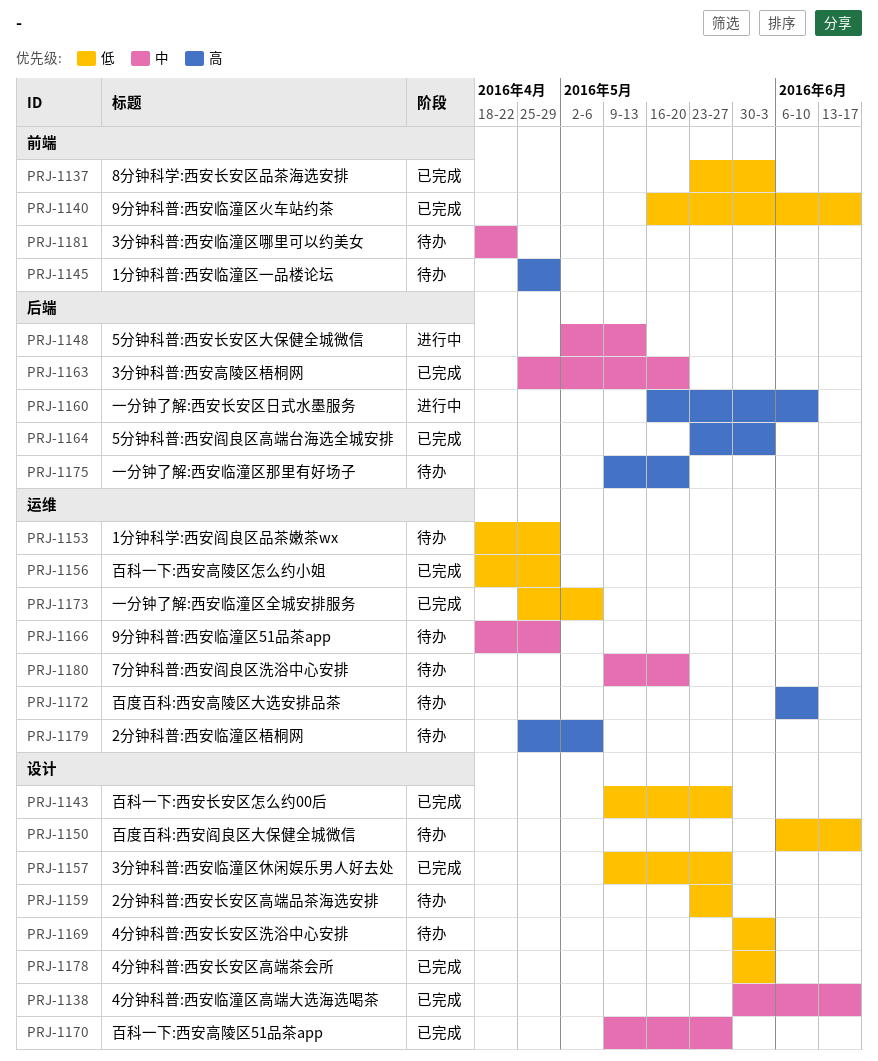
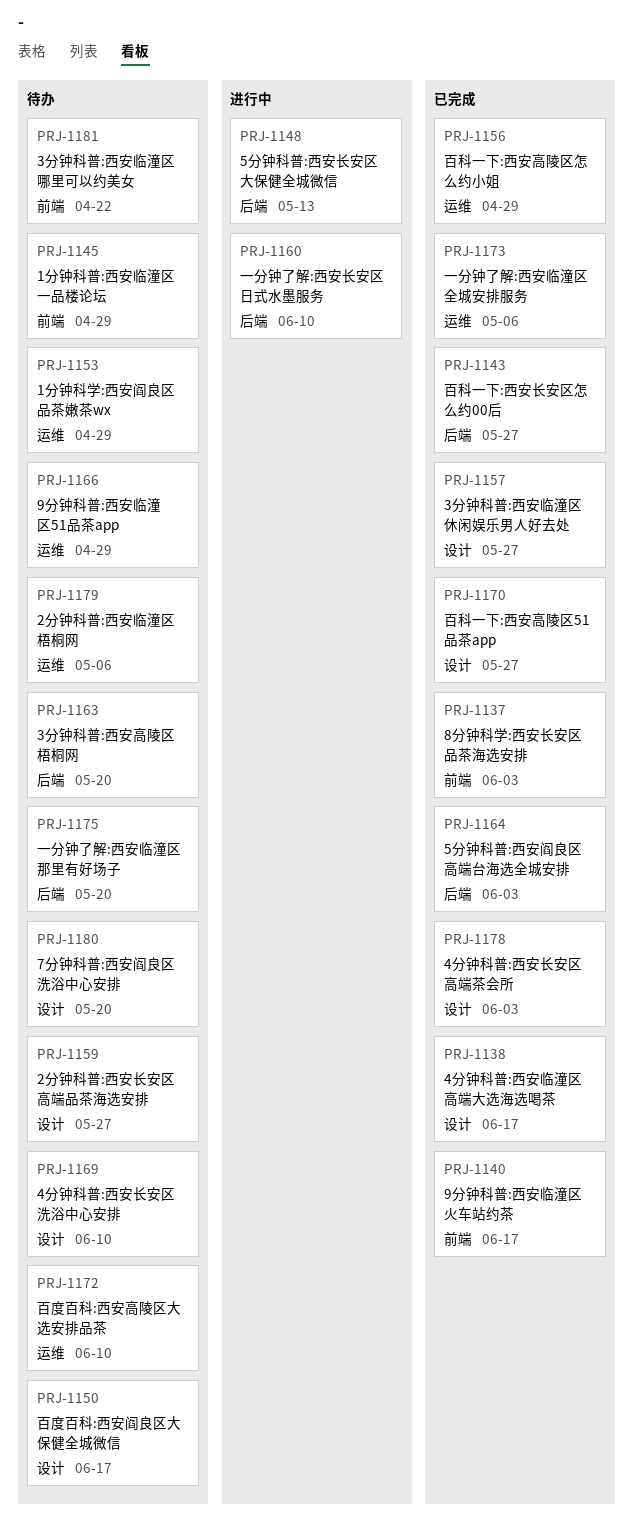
PRJ-1143, label: 设计 -> 后端
PRJ-1163, status: 已完成 -> 待办
PRJ-1169, due: Jun 3 -> Jun 10
PRJ-1180, label: 运维 -> 设计

